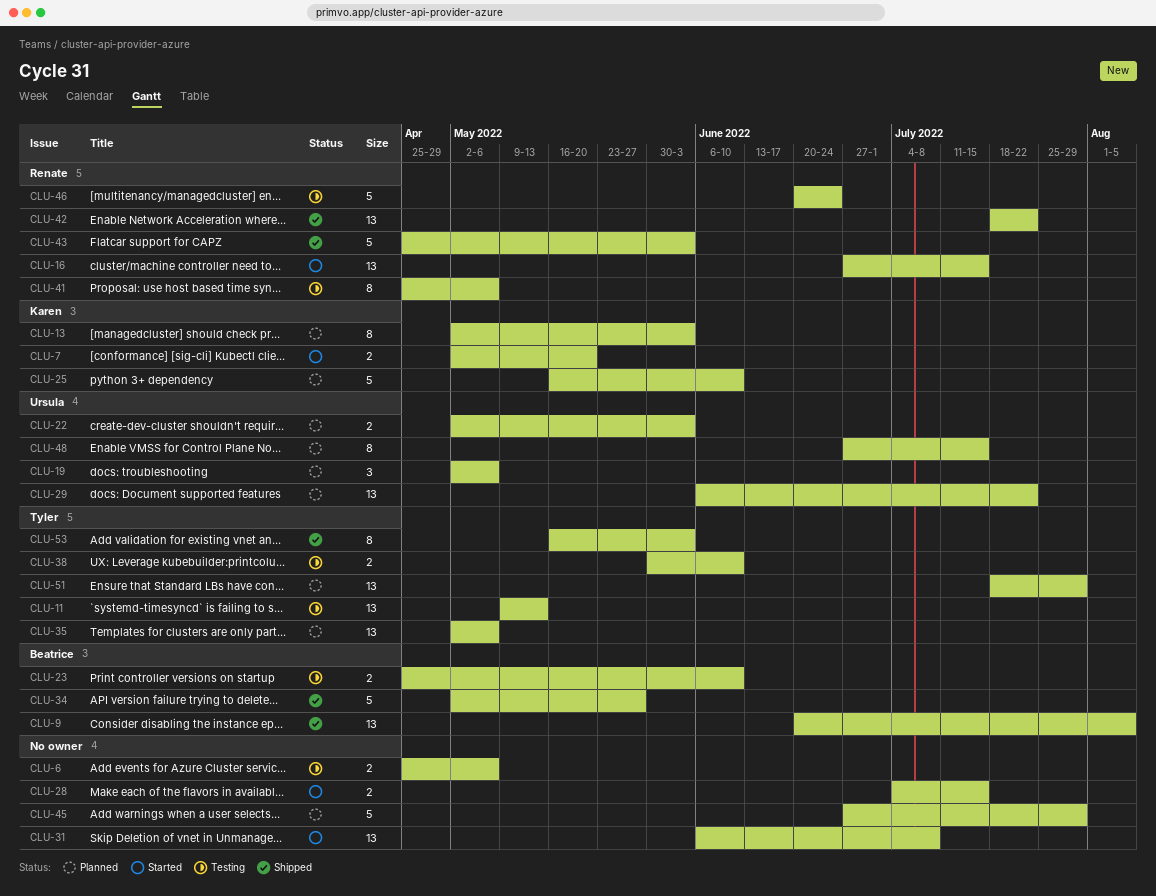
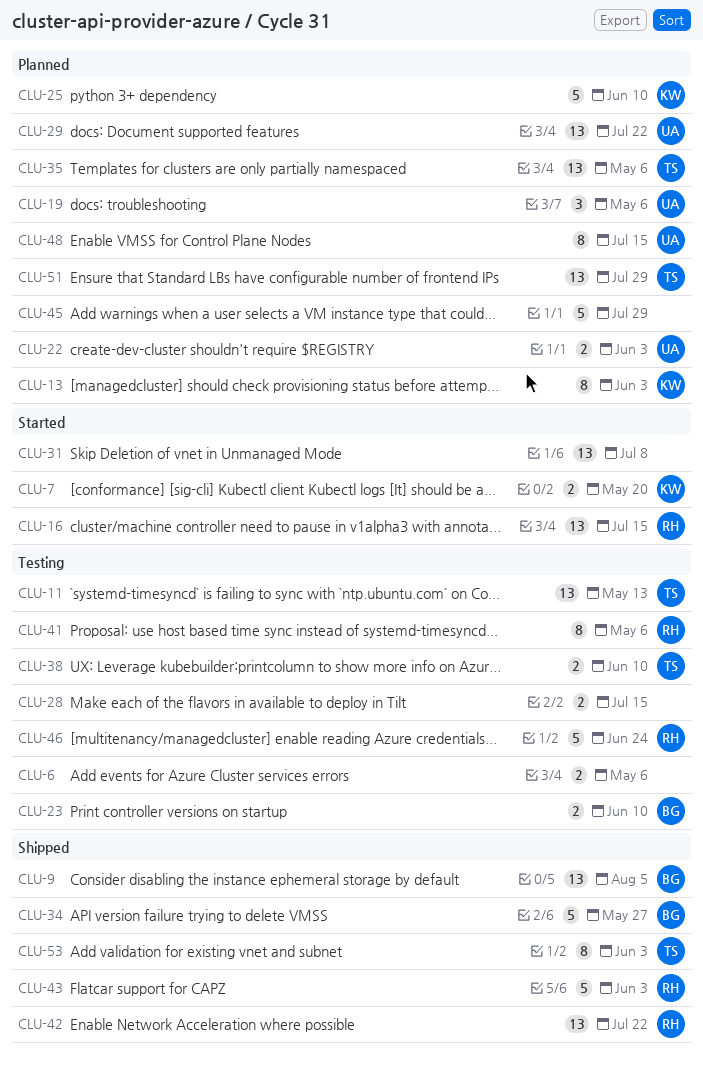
CLU-28, status: Started -> Testing

